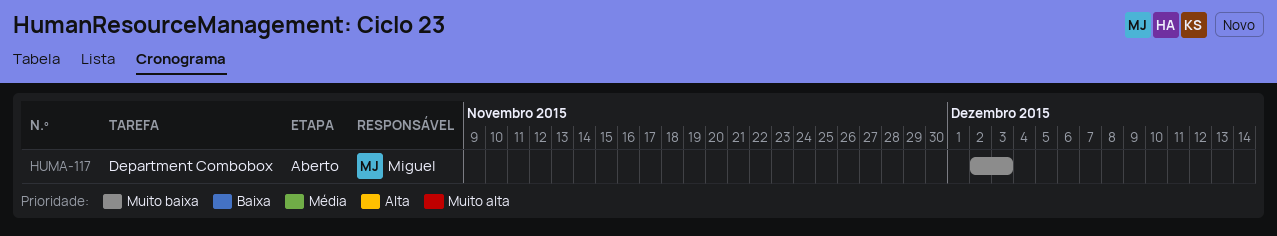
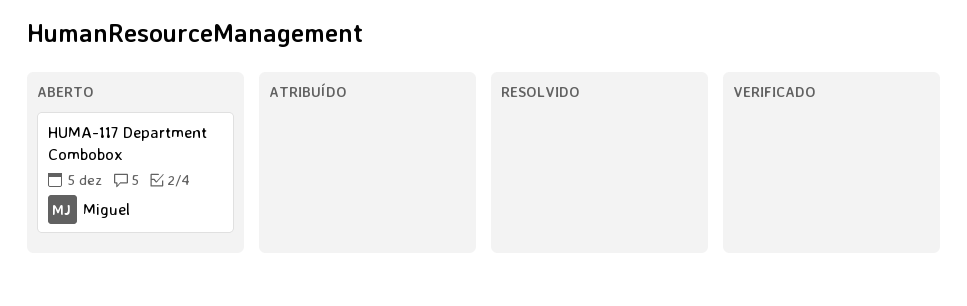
HUMA-117, due: Dec 3 -> Dec 5

